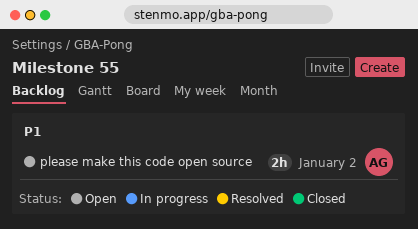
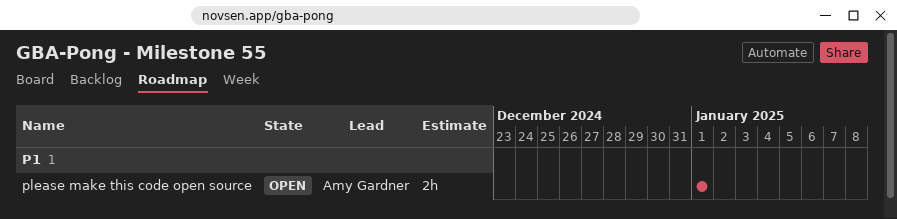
please make this code open source, due: Jan 2 -> Jan 1

